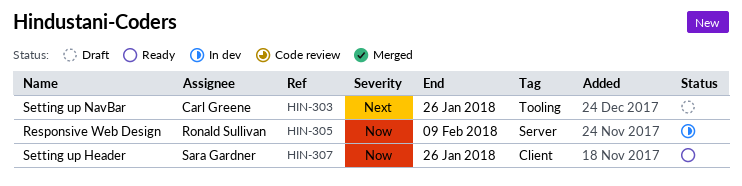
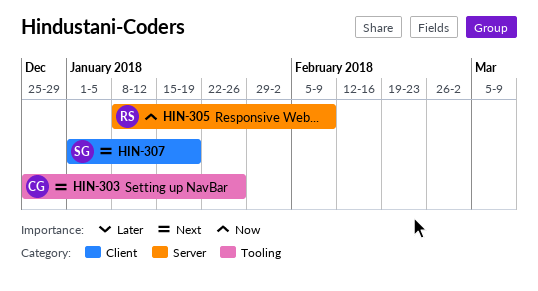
HIN-307, priority: Now -> Next
HIN-307, due: Jan 26 -> Jan 19

